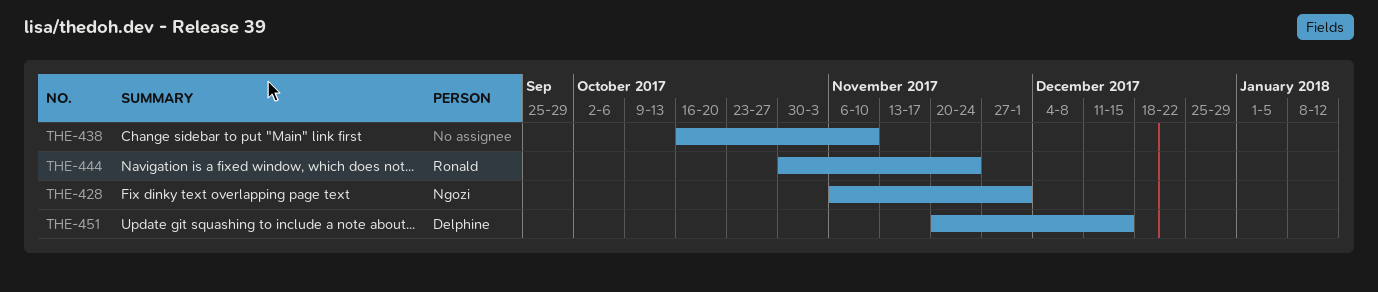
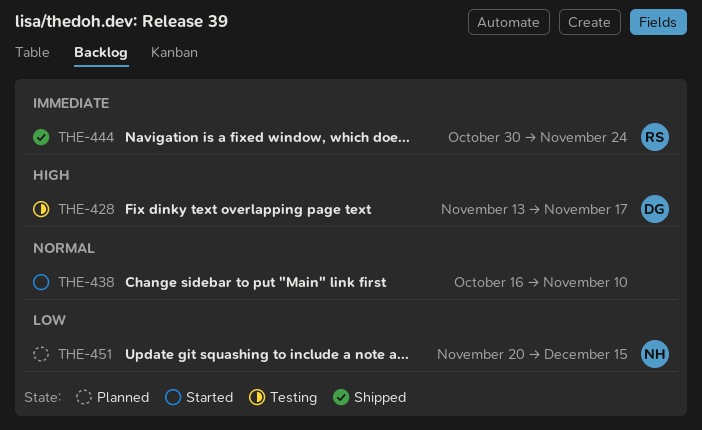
THE-428, owner: Ngozi -> Delphine
THE-428, start: Nov 6 -> Nov 13
THE-428, due: Dec 1 -> Nov 17
THE-451, owner: Delphine -> Ngozi

